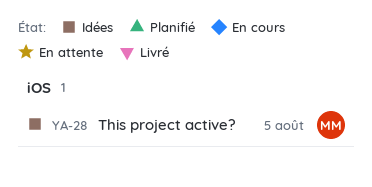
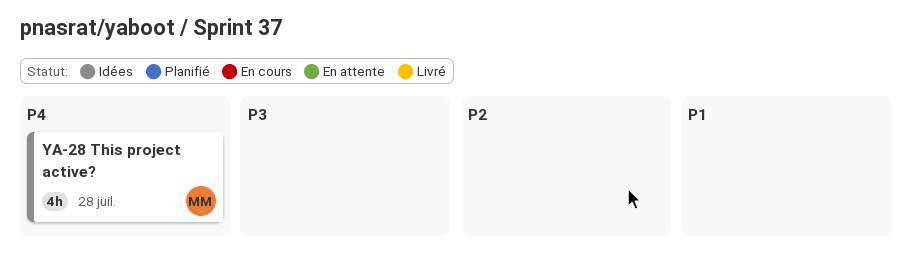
YA-28, due: Aug 5 -> Jul 28

